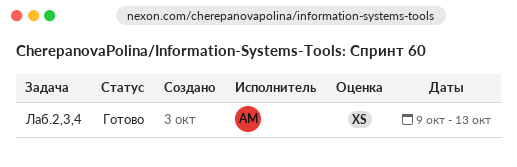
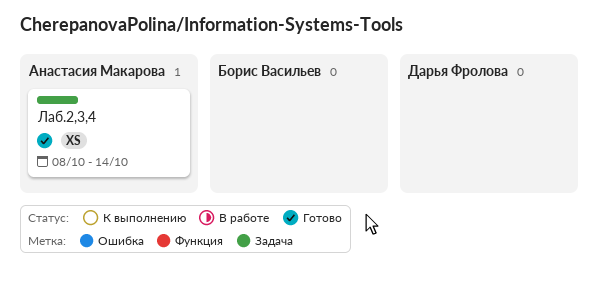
Лаб.2,3,4, start: Oct 9 -> Oct 8
Лаб.2,3,4, due: Oct 13 -> Oct 14

